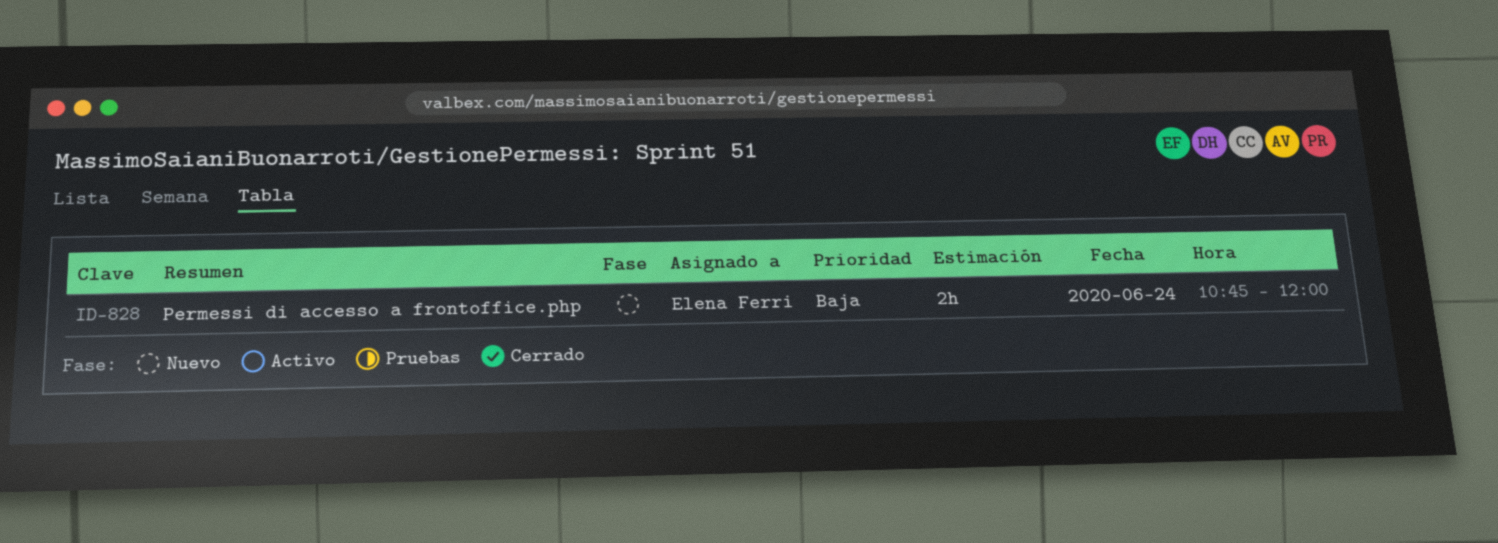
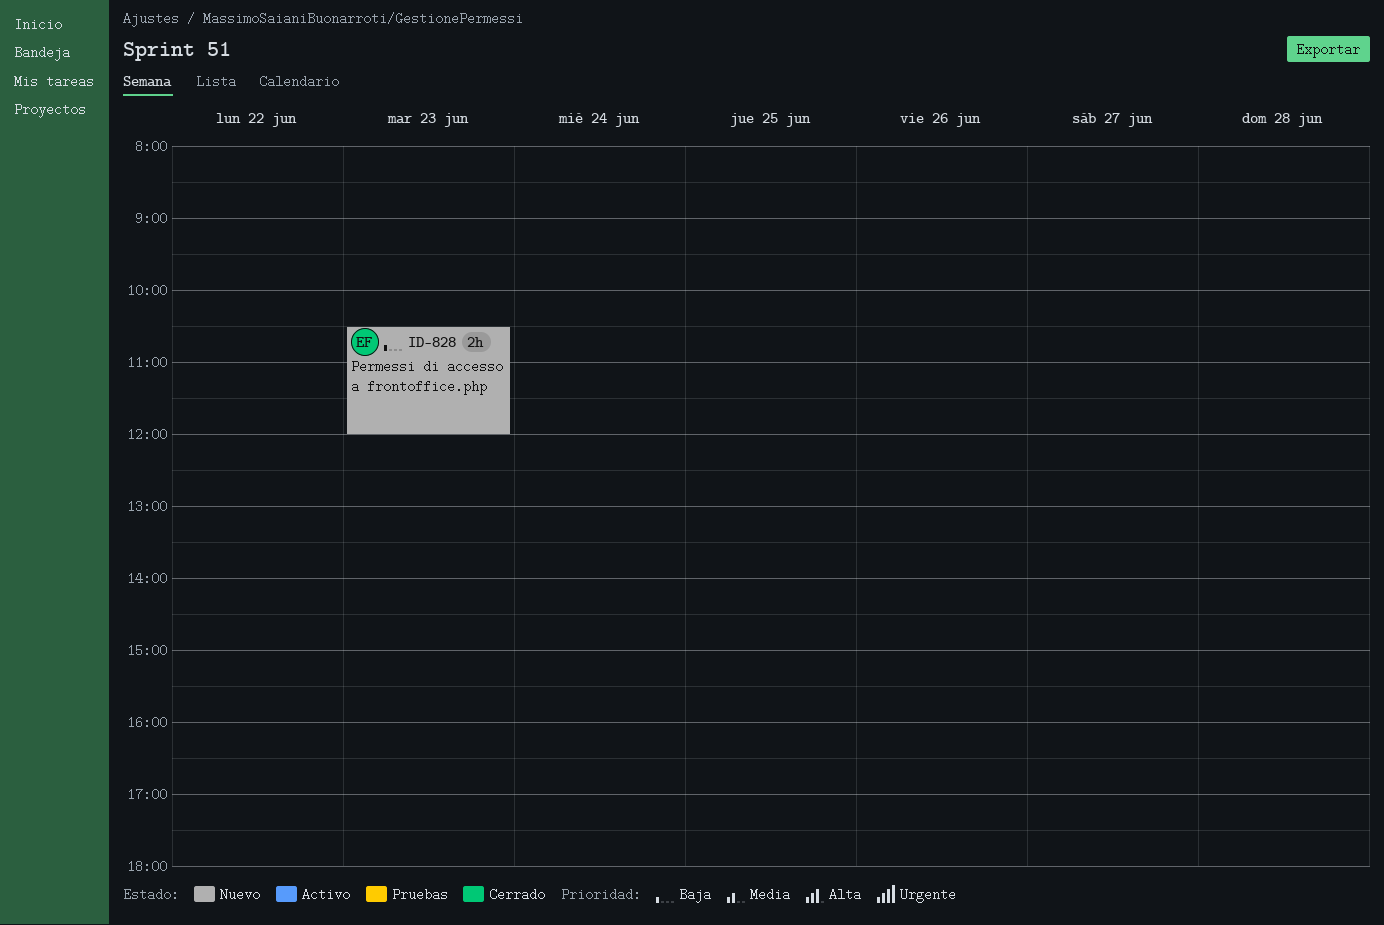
ID-828, day: Jun 24 -> Jun 23
ID-828, begins: 10:45 -> 10:30

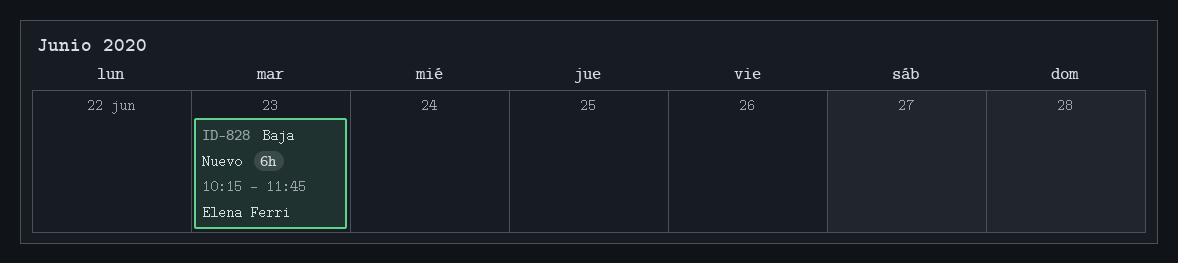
ID-828, estimate: 2h -> 6h
ID-828, begins: 10:30 -> 10:15
ID-828, ends: 12:00 -> 11:45

